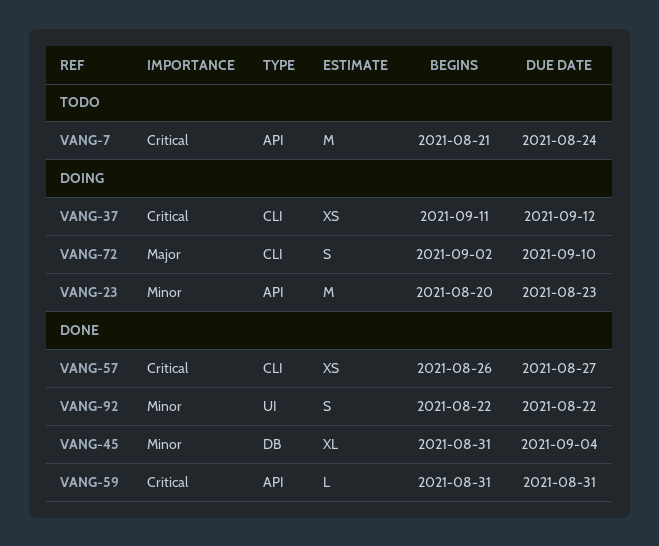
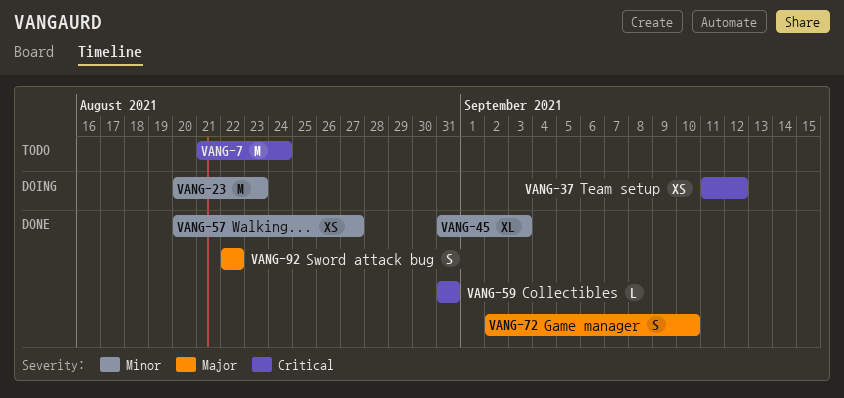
VANG-45, due: Sep 4 -> Sep 3
VANG-57, priority: Critical -> Minor
VANG-57, start: Aug 26 -> Aug 20
VANG-72, status: Doing -> Done
VANG-92, priority: Minor -> Major

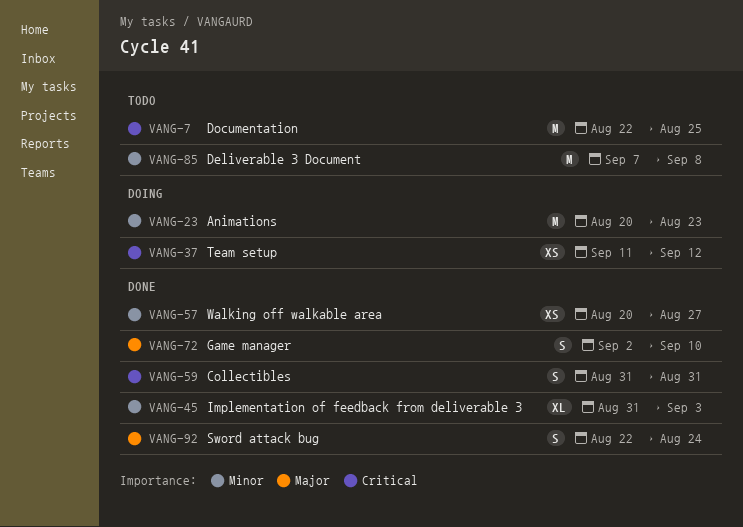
VANG-7, start: Aug 21 -> Aug 22
VANG-7, due: Aug 24 -> Aug 25
VANG-59, estimate: L -> S
VANG-85: none -> present
VANG-92, due: Aug 22 -> Aug 24

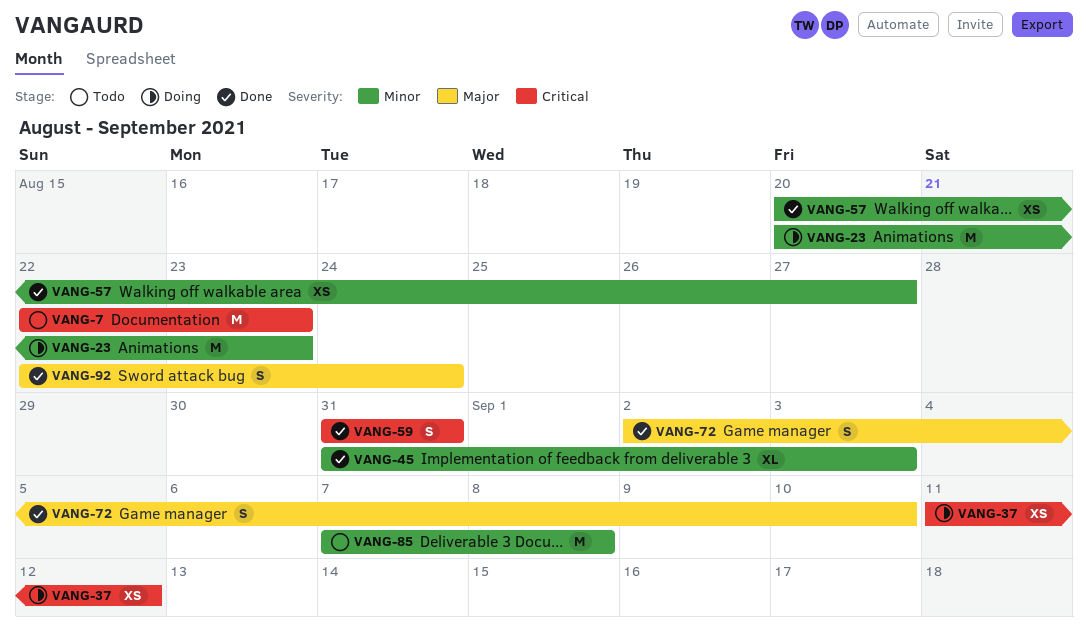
VANG-7, due: Aug 25 -> Aug 23

